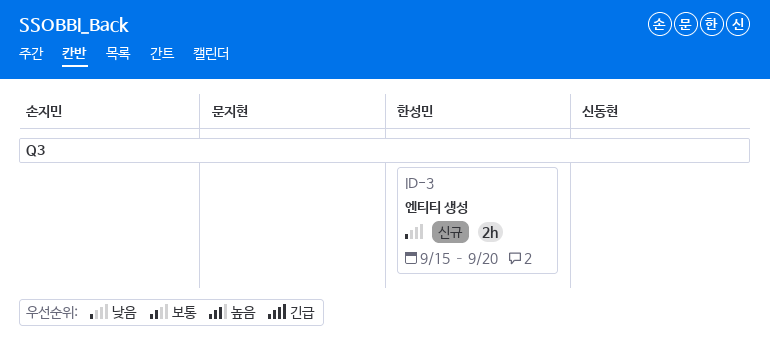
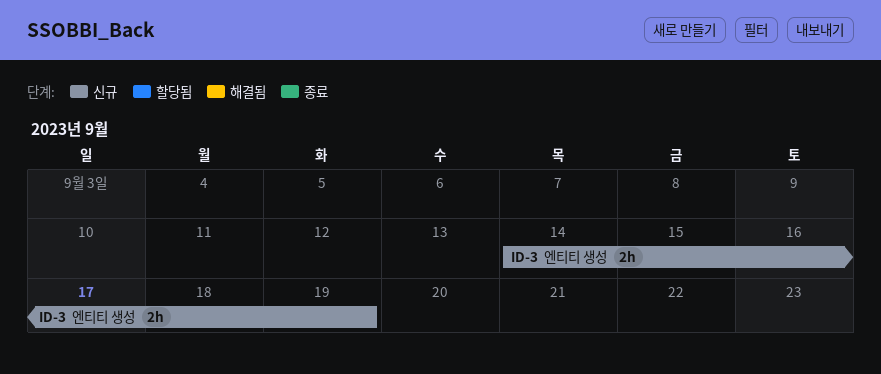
ID-3, start: Sep 15 -> Sep 14
ID-3, due: Sep 20 -> Sep 19

